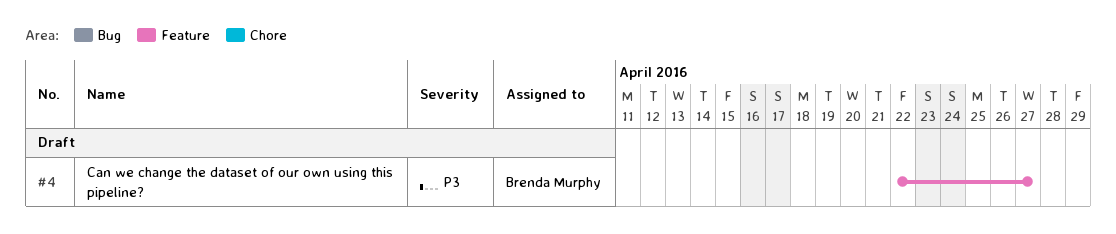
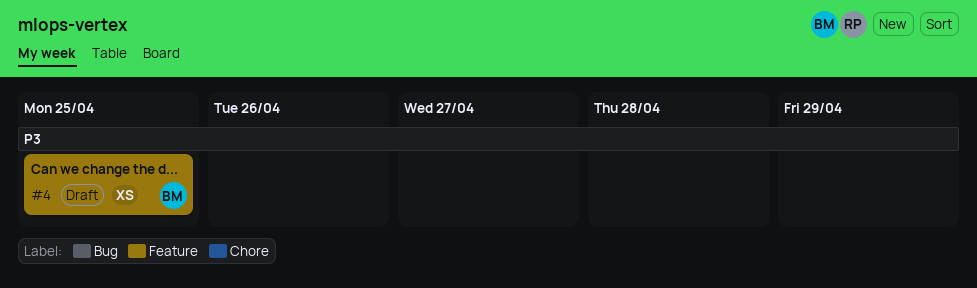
#4, due: Apr 27 -> Apr 25

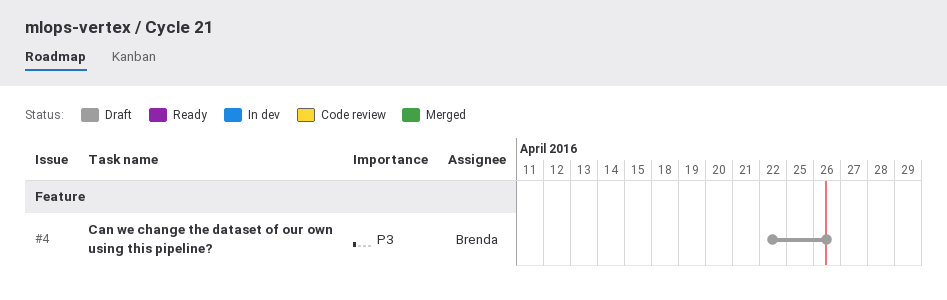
#4, due: Apr 25 -> Apr 26

